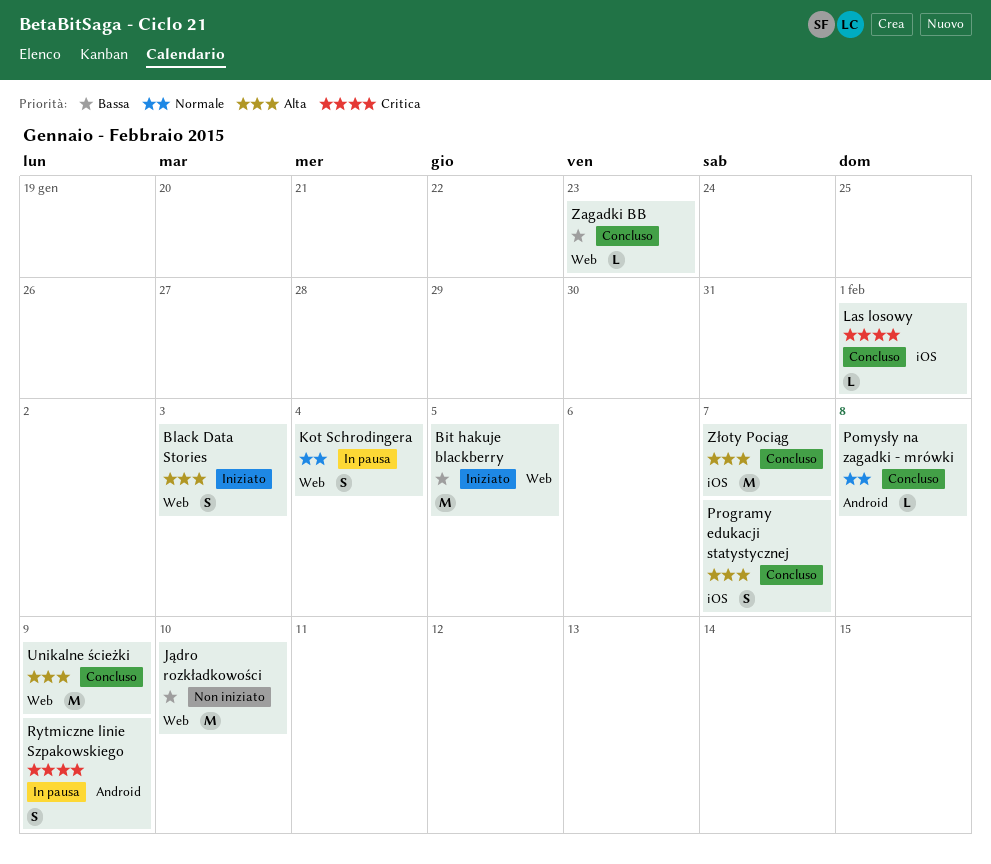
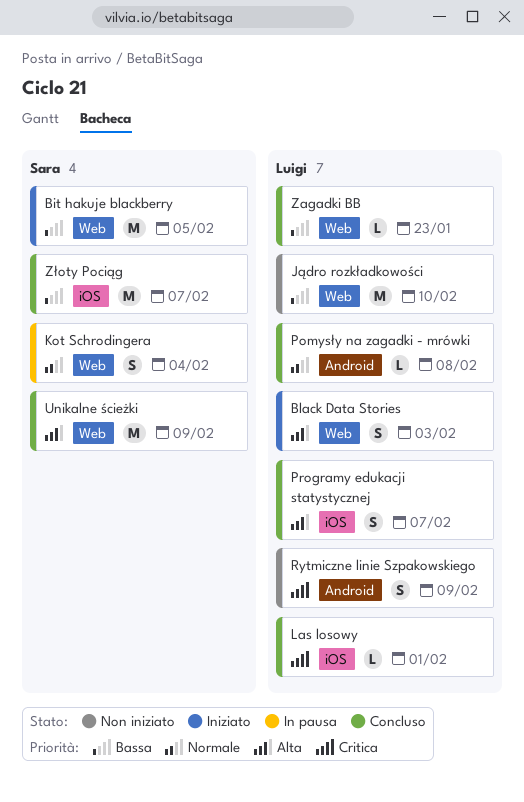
Rytmiczne linie Szpakowskiego, status: In pausa -> Non iniziato
Złoty Pociąg, priority: Alta -> Bassa

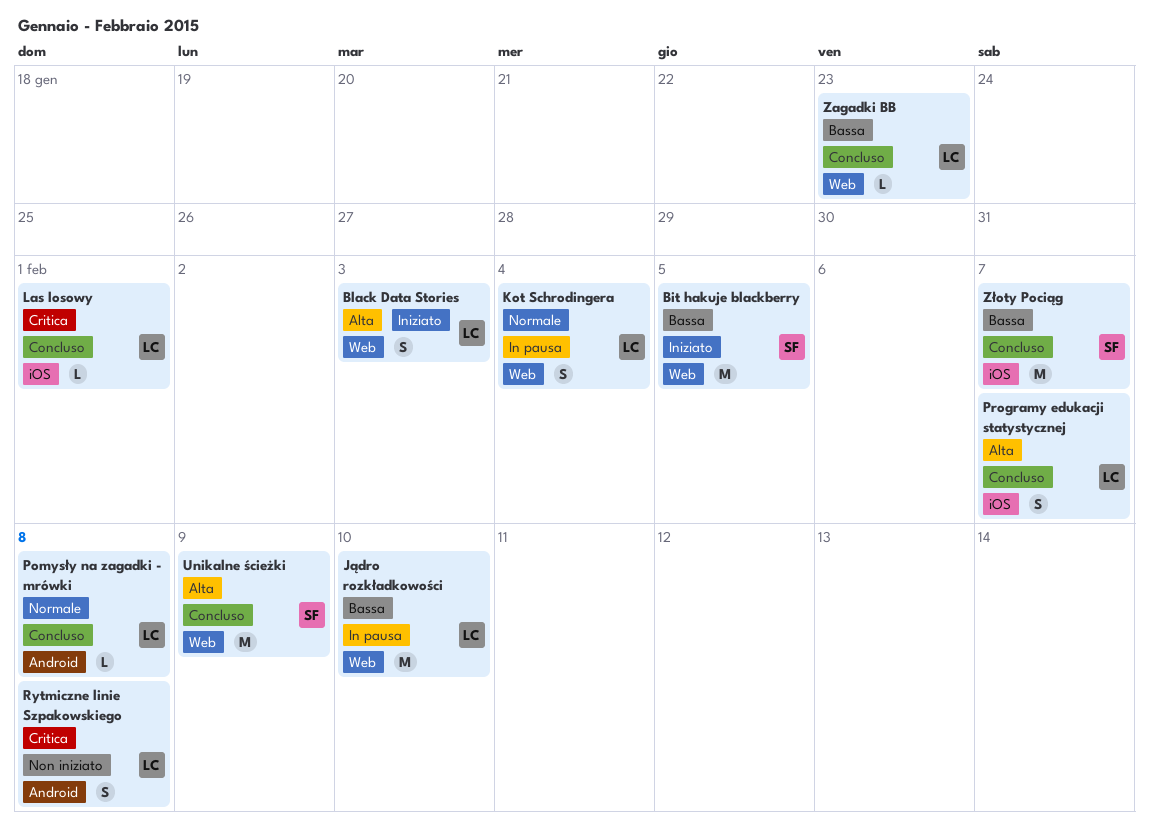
Jądro rozkładkowości, status: Non iniziato -> In pausa
Kot Schrodingera, owner: Sara -> Luigi
Rytmiczne linie Szpakowskiego, due: Feb 9 -> Feb 8

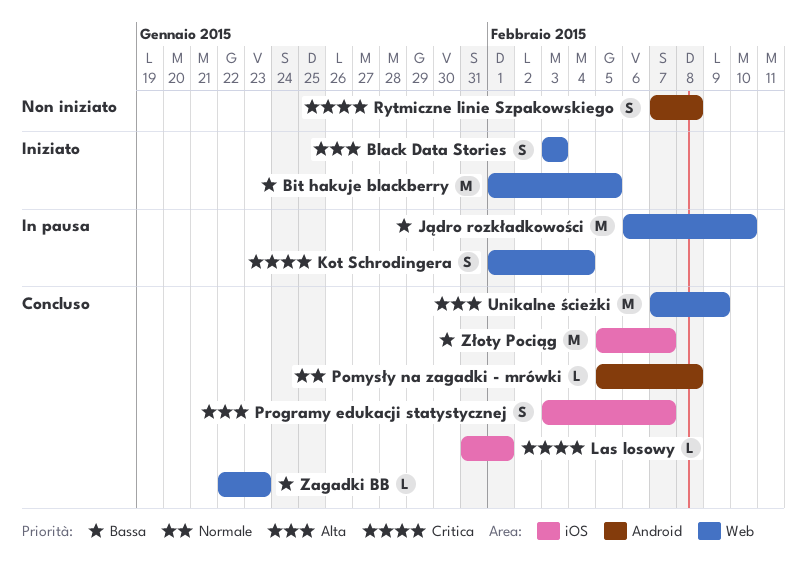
Kot Schrodingera, priority: Normale -> Critica

